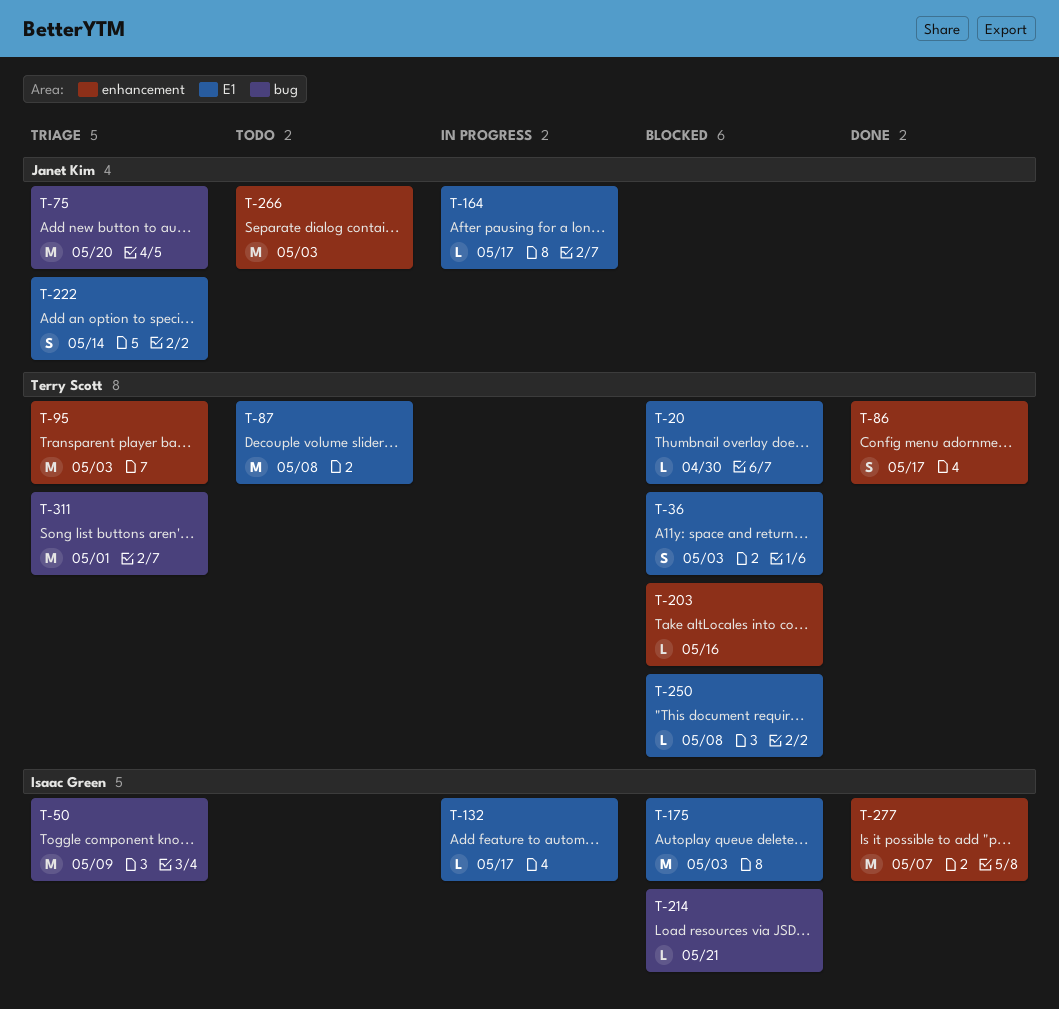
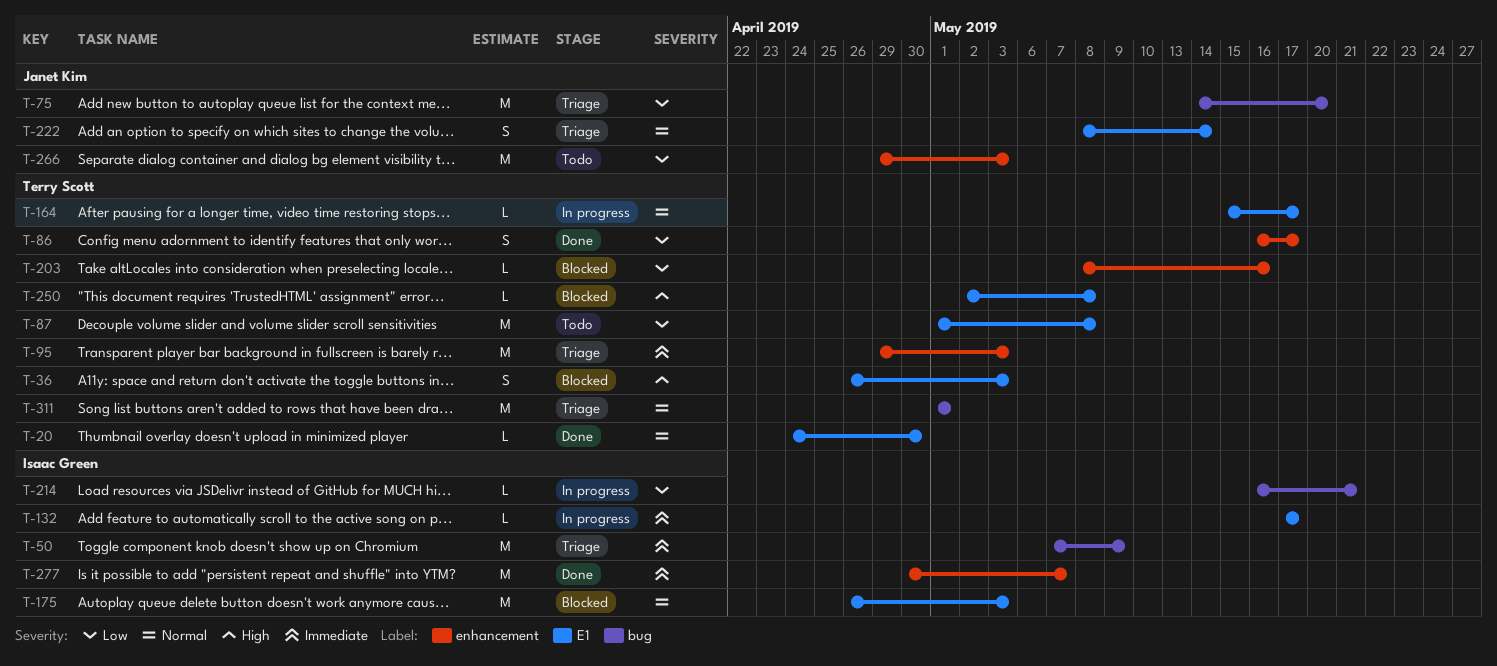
T-20, status: Blocked -> Done
T-164, owner: Janet Kim -> Terry Scott
T-214, status: Blocked -> In progress

